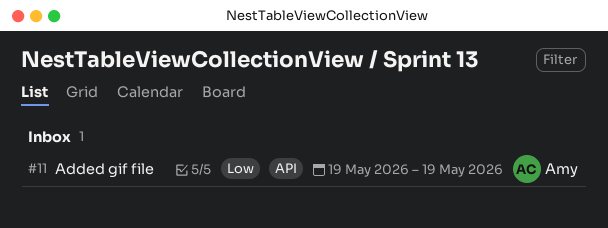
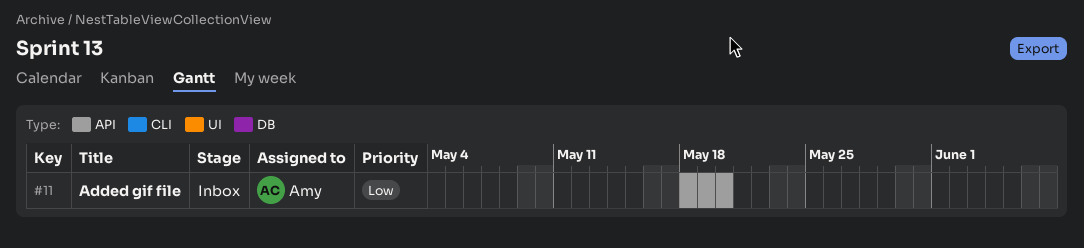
#11, start: May 19 -> May 18
#11, due: May 19 -> May 20

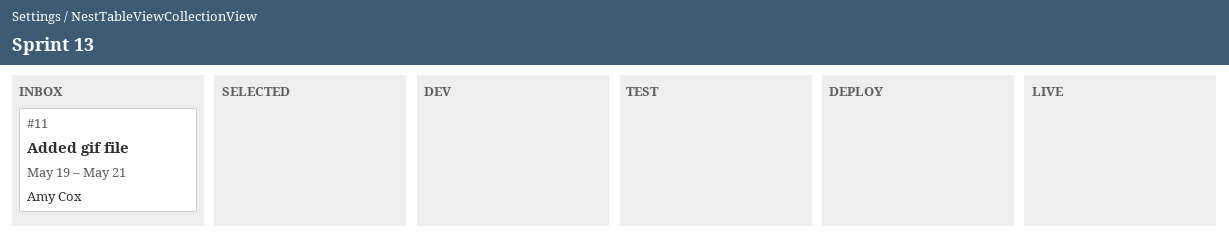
#11, start: May 18 -> May 19
#11, due: May 20 -> May 21

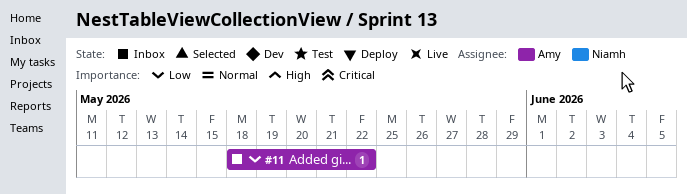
#11, start: May 19 -> May 18
#11, due: May 21 -> May 22

